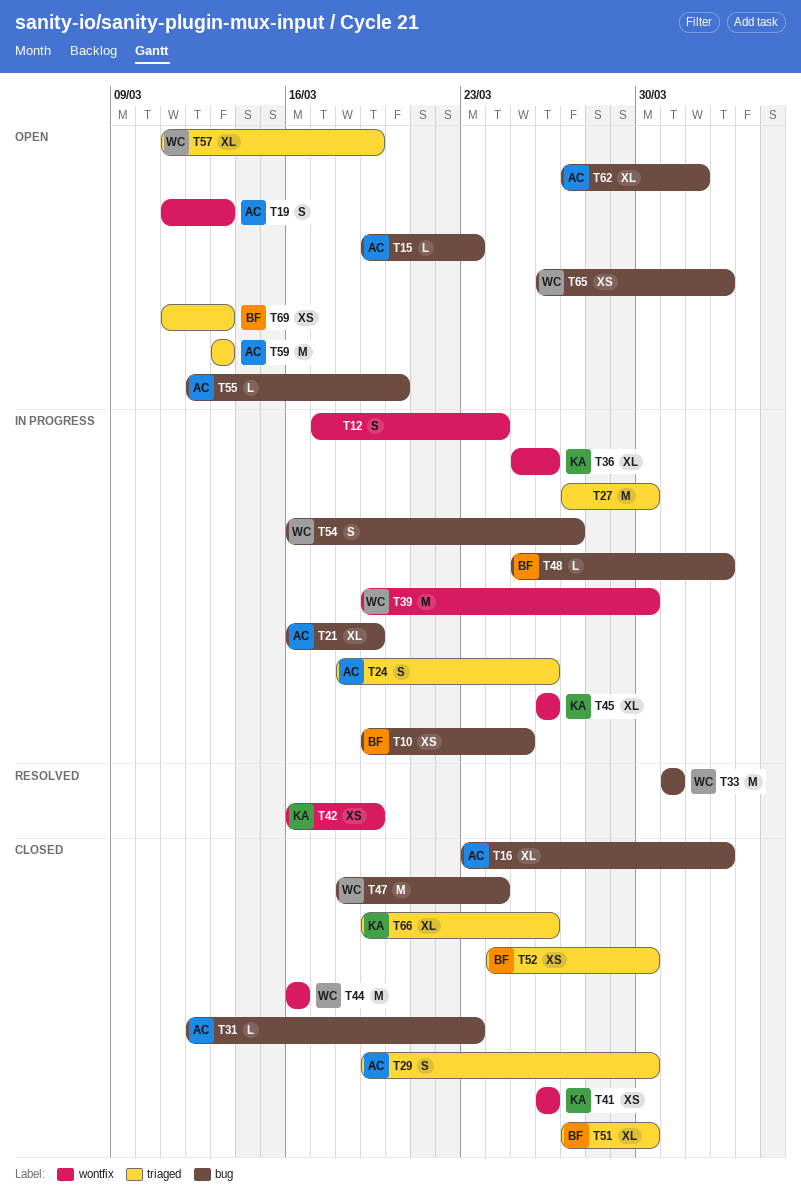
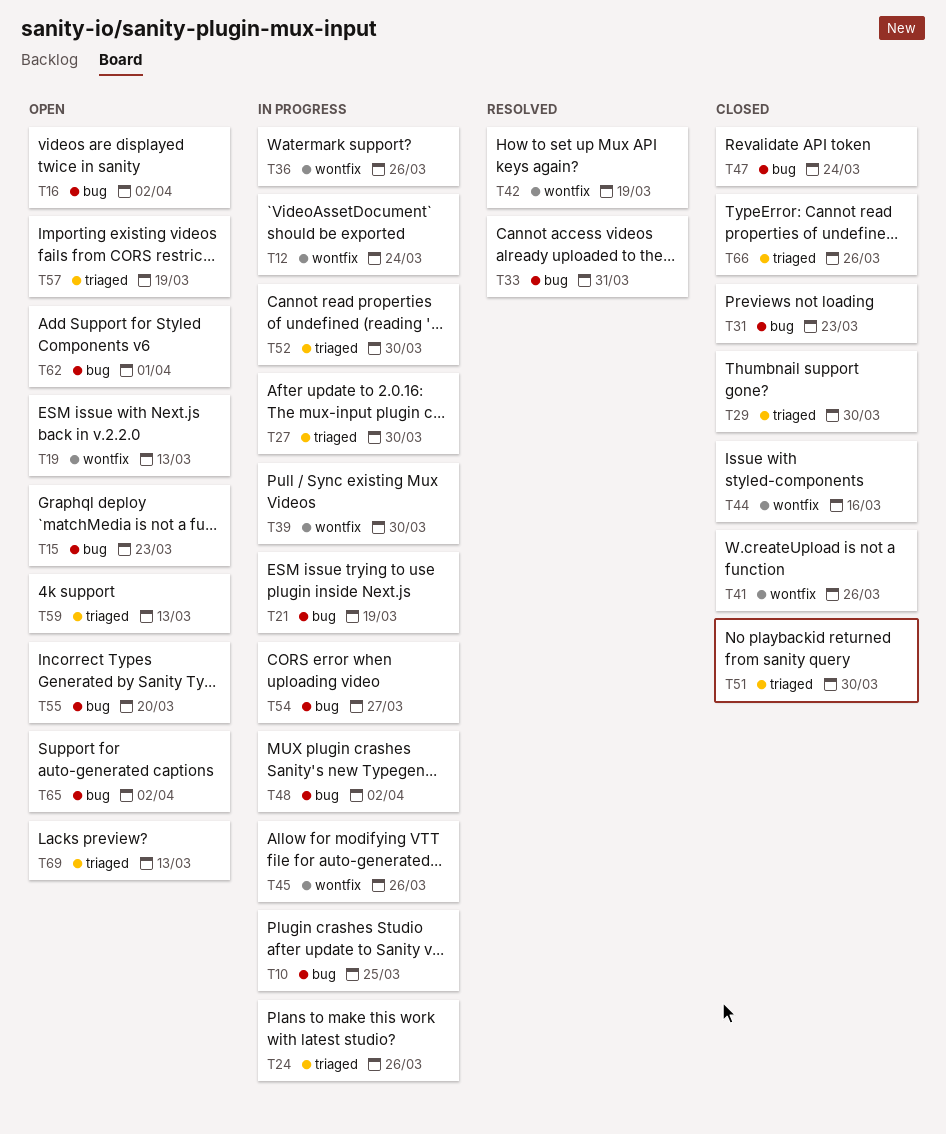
T16, status: Closed -> Open
T52, status: Closed -> In progress

